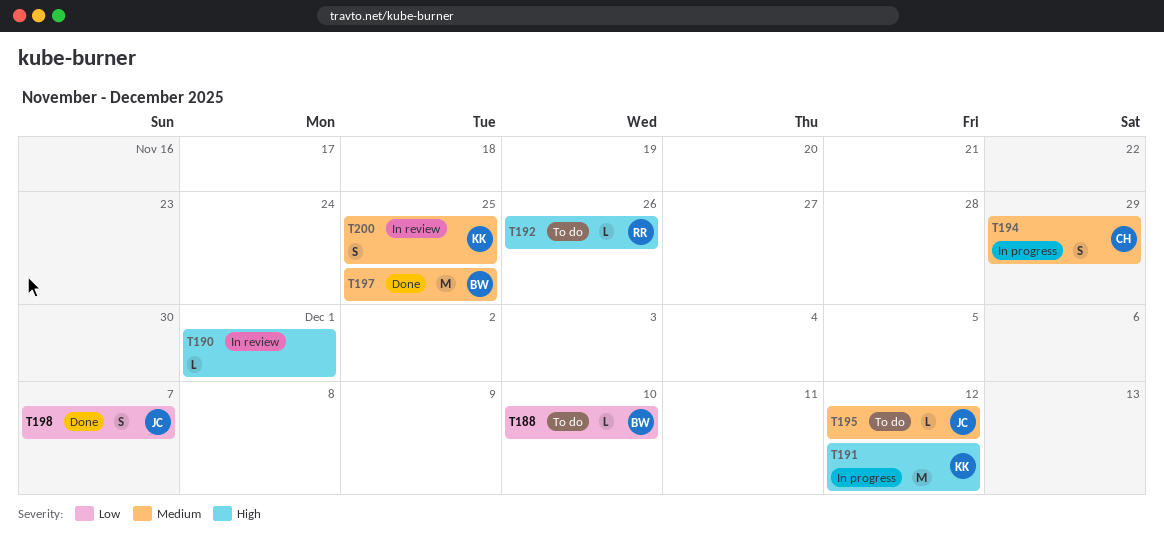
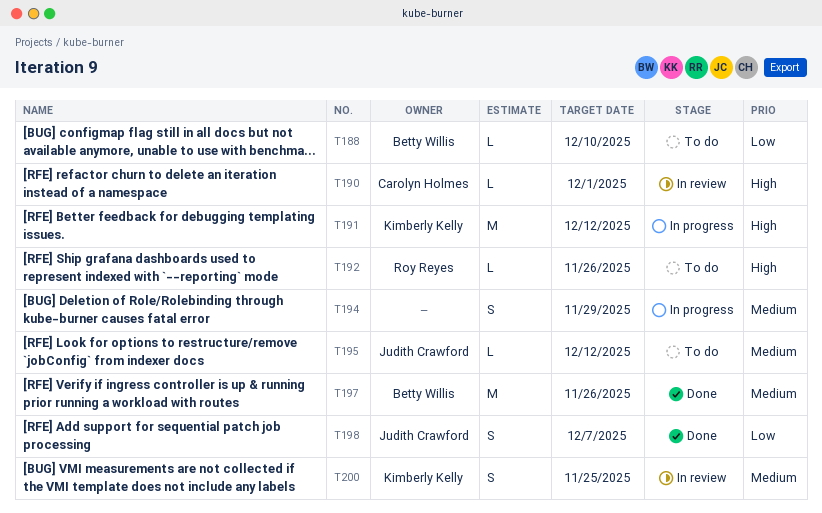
T190, owner: none -> Carolyn Holmes
T194, owner: Carolyn Holmes -> none
T197, due: Nov 25 -> Nov 26

